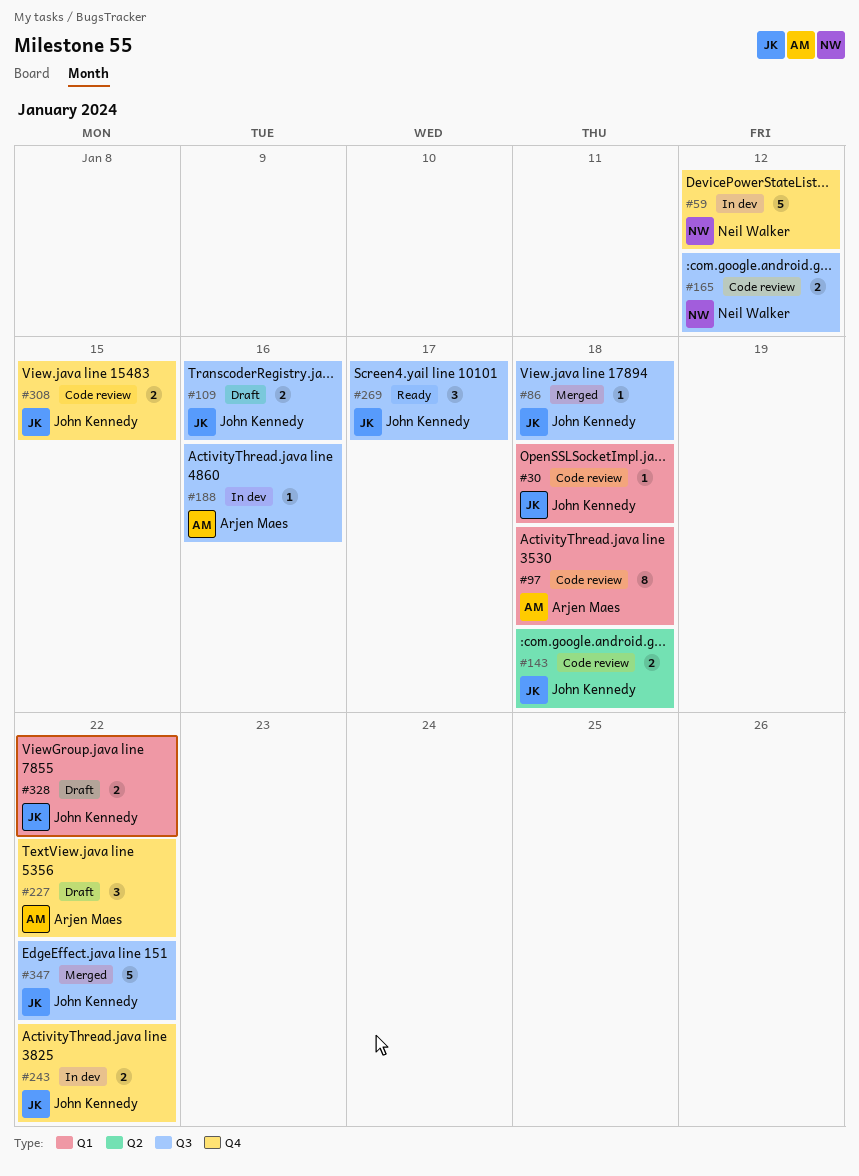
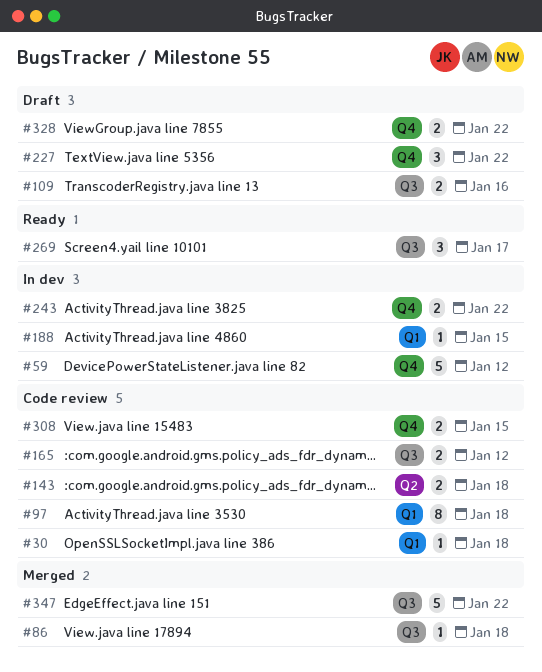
#188, label: Q3 -> Q1
#188, due: Jan 16 -> Jan 15
#328, label: Q1 -> Q4

